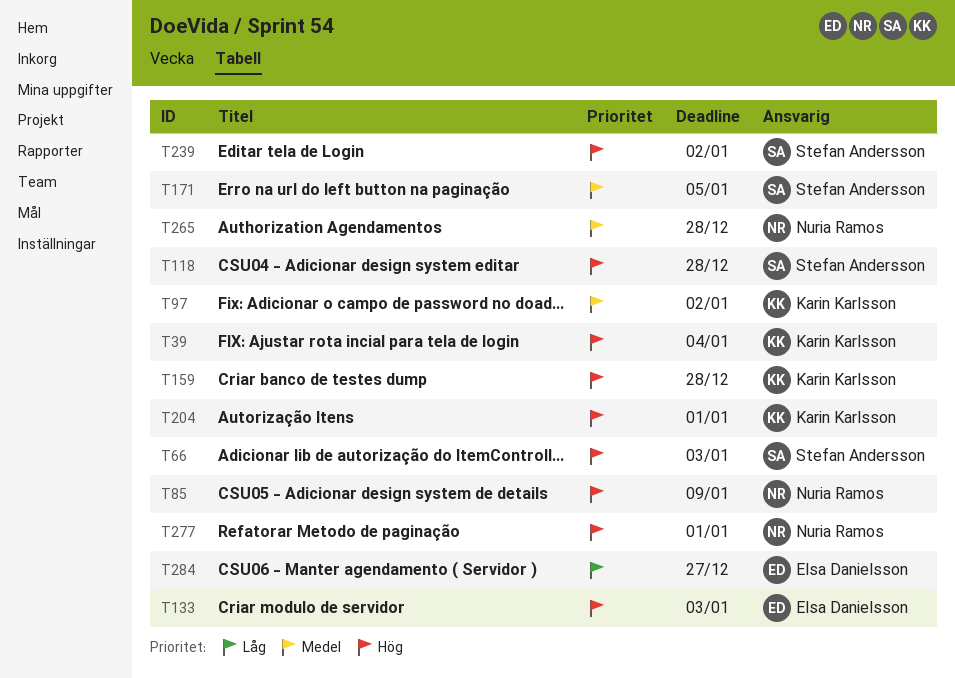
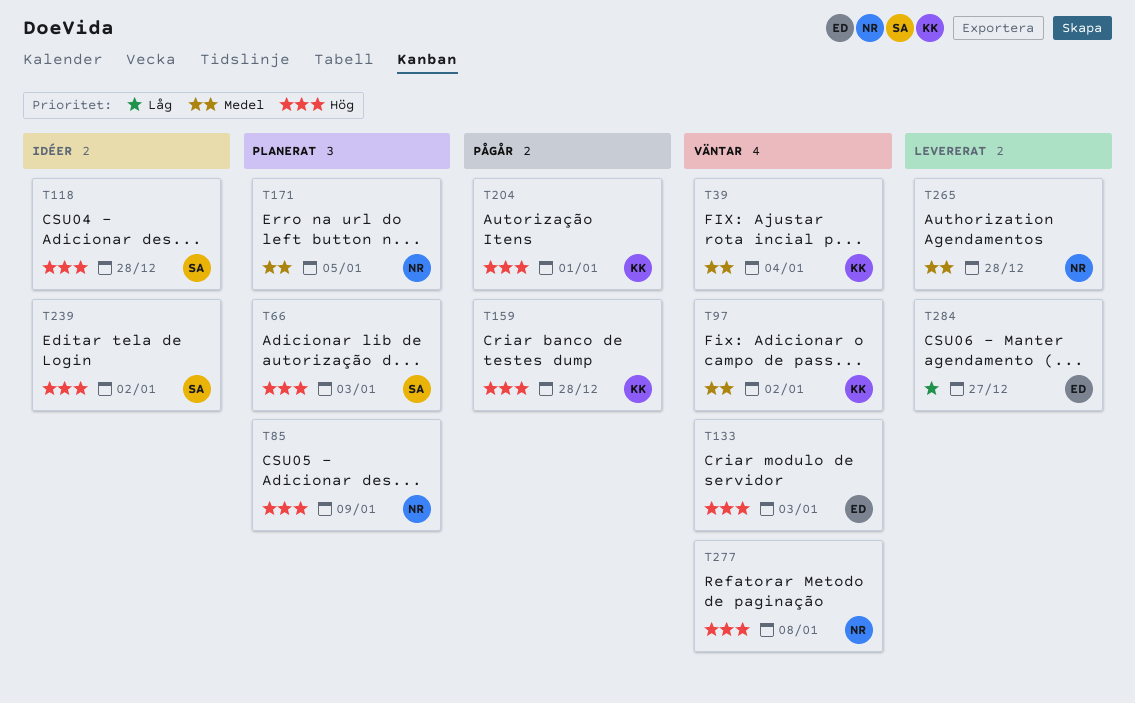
T39, priority: Hög -> Medel
T171, owner: Stefan Andersson -> Nuria Ramos
T277, due: Jan 1 -> Jan 8

